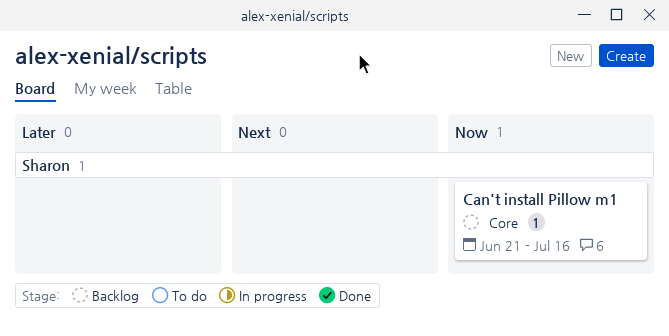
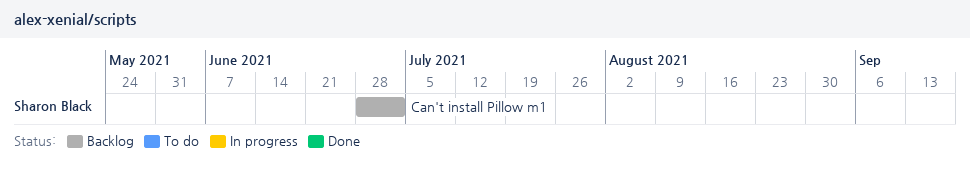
Can't install Pillow m1, start: Jun 21 -> Jun 28
Can't install Pillow m1, due: Jul 16 -> Jul 2

